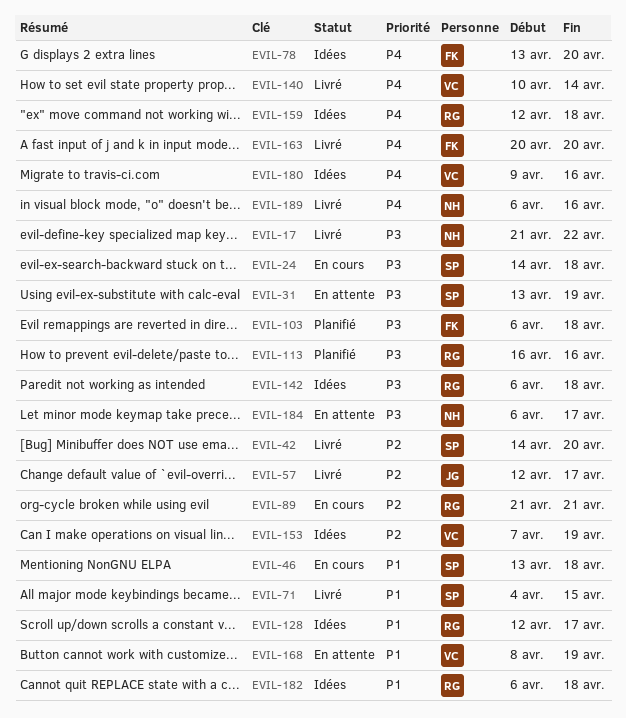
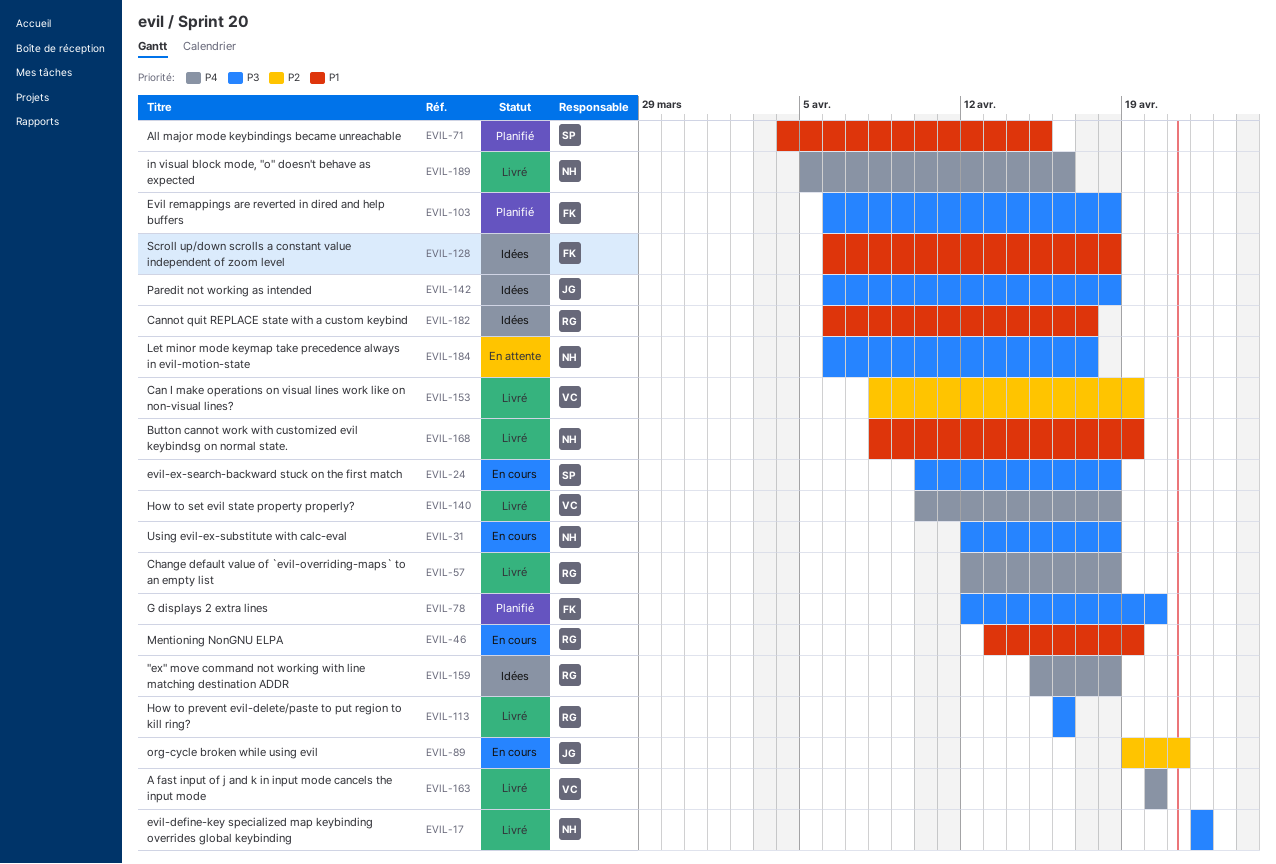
EVIL-17, start: Apr 21 -> Apr 22
EVIL-24, start: Apr 14 -> Apr 10
EVIL-31, status: En attente -> En cours
EVIL-31, owner: SP -> NH
EVIL-31, start: Apr 13 -> Apr 12
EVIL-31, due: Apr 19 -> Apr 18
EVIL-42: present -> none
EVIL-46, owner: SP -> RG
EVIL-46, due: Apr 18 -> Apr 19
EVIL-57, owner: JG -> RG
EVIL-57, priority: P2 -> P4
EVIL-57, due: Apr 17 -> Apr 18
EVIL-71, status: Livré -> Planifié
EVIL-78, status: Idées -> Planifié
EVIL-78, priority: P4 -> P3
EVIL-78, start: Apr 13 -> Apr 12
EVIL-89, owner: RG -> JG
EVIL-89, start: Apr 21 -> Apr 19
EVIL-113, status: Planifié -> Livré
EVIL-128, owner: RG -> FK
EVIL-128, start: Apr 12 -> Apr 6
EVIL-128, due: Apr 17 -> Apr 18
EVIL-140, due: Apr 14 -> Apr 18
EVIL-142, owner: RG -> JG
EVIL-153, status: Idées -> Livré
EVIL-153, start: Apr 7 -> Apr 8
EVIL-159, start: Apr 12 -> Apr 15
EVIL-163, owner: FK -> VC
EVIL-168, status: En attente -> Livré
EVIL-168, owner: VC -> NH
EVIL-180: present -> none
EVIL-182, due: Apr 18 -> Apr 17
EVIL-189, start: Apr 6 -> Apr 5

